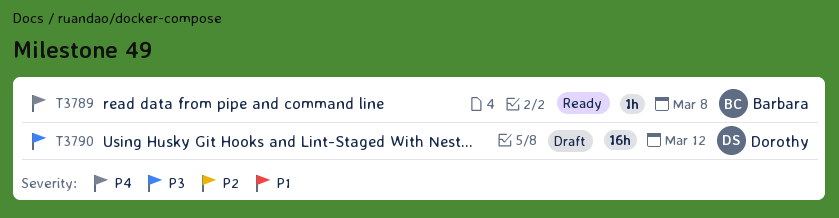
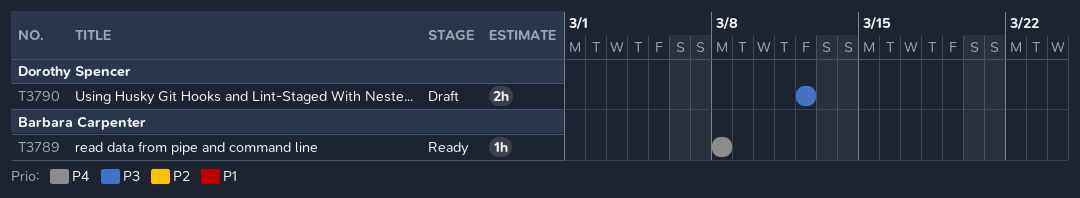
T3790, estimate: 16h -> 2h

